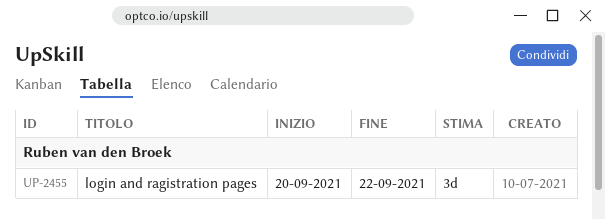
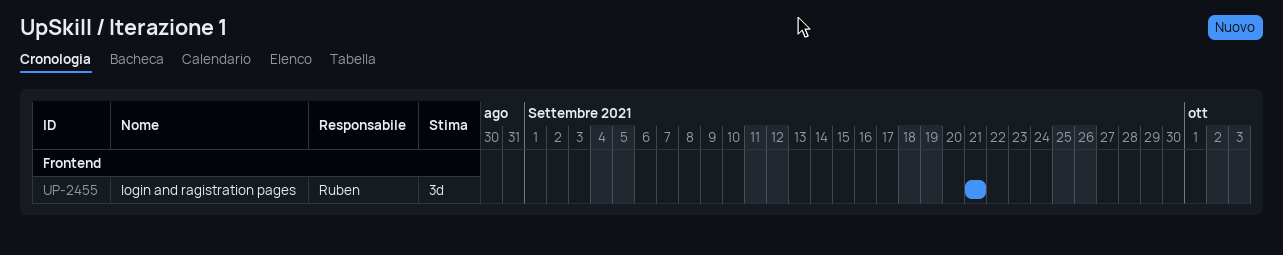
UP-2455, start: Sep 20 -> Sep 21
UP-2455, due: Sep 22 -> Sep 21

